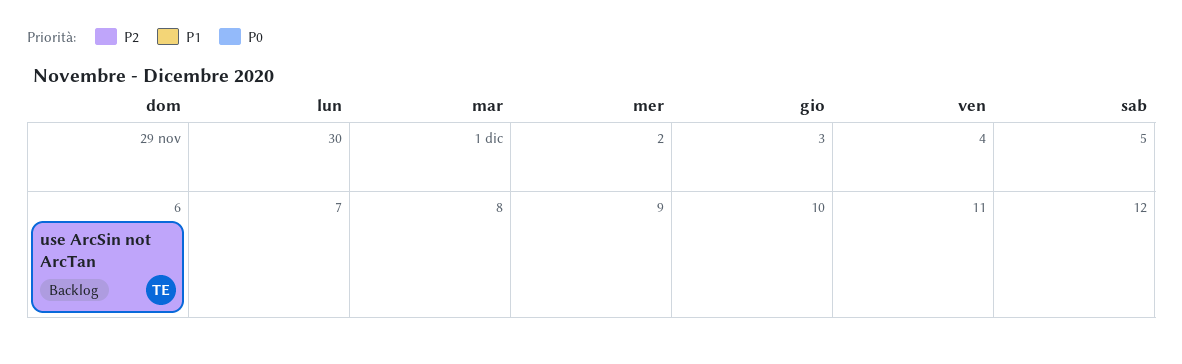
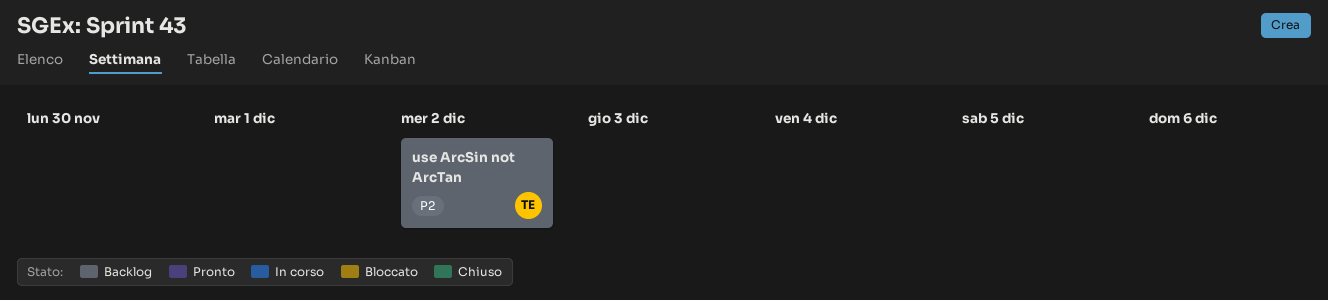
use ArcSin not ArcTan, due: Dec 6 -> Dec 2

